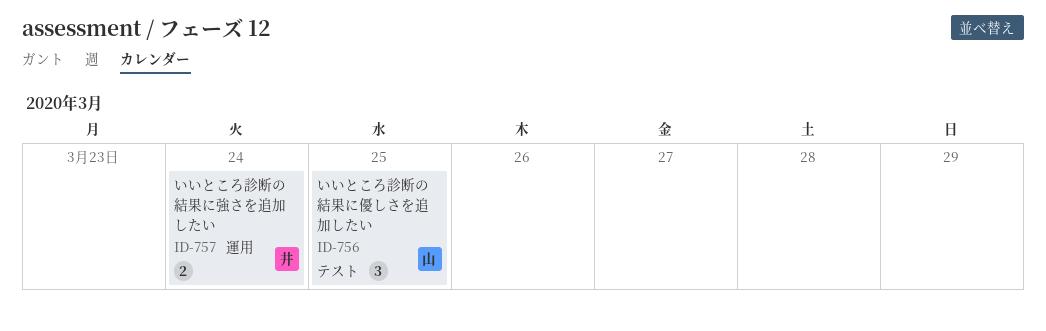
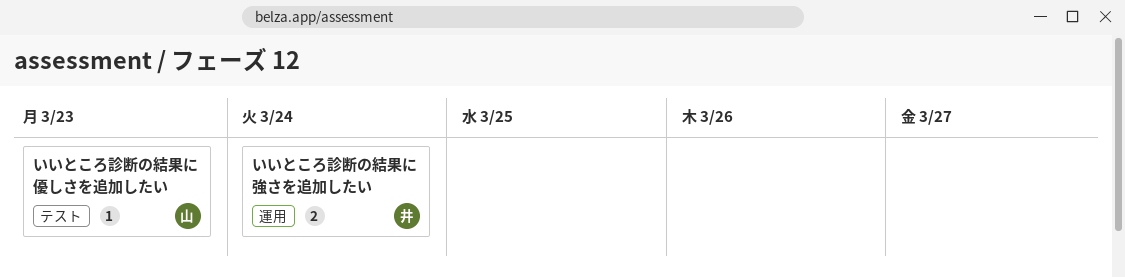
いいところ診断の結果に優しさを追加したい, estimate: 3 -> 1
いいところ診断の結果に優しさを追加したい, due: Mar 25 -> Mar 23

